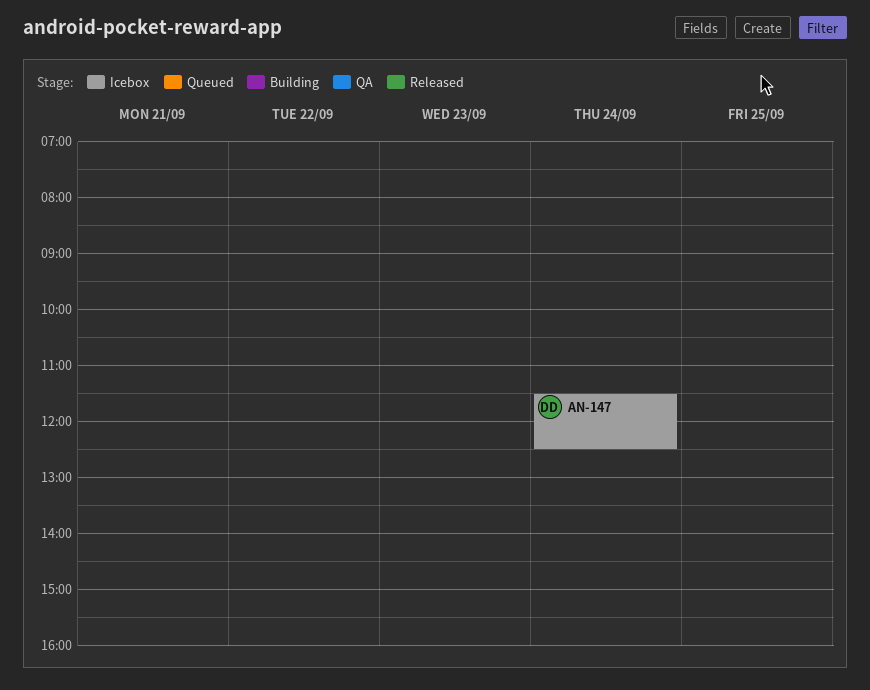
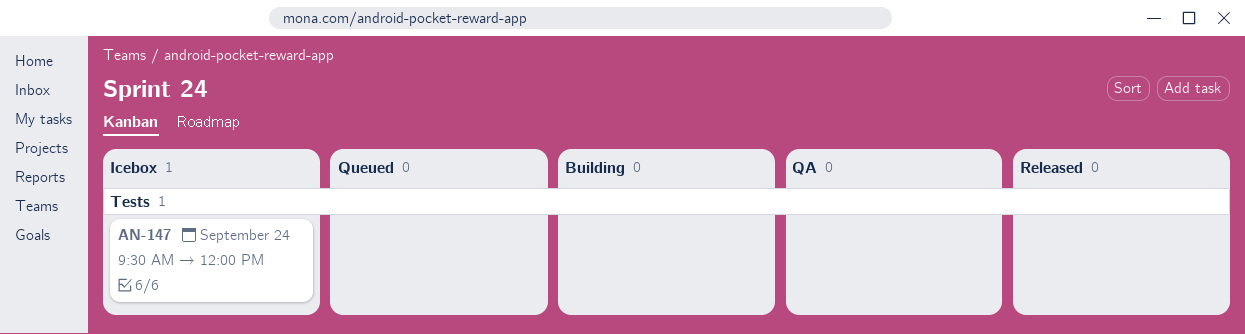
AN-147, begins: 11:30 -> 09:30
AN-147, ends: 12:30 -> 12:00

